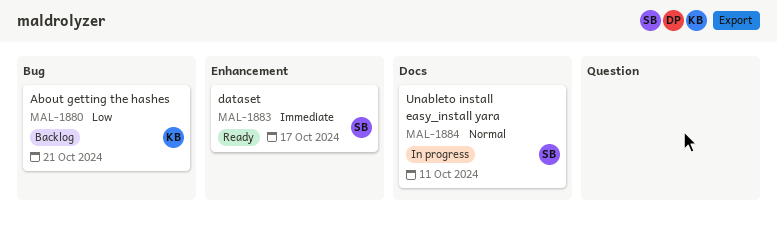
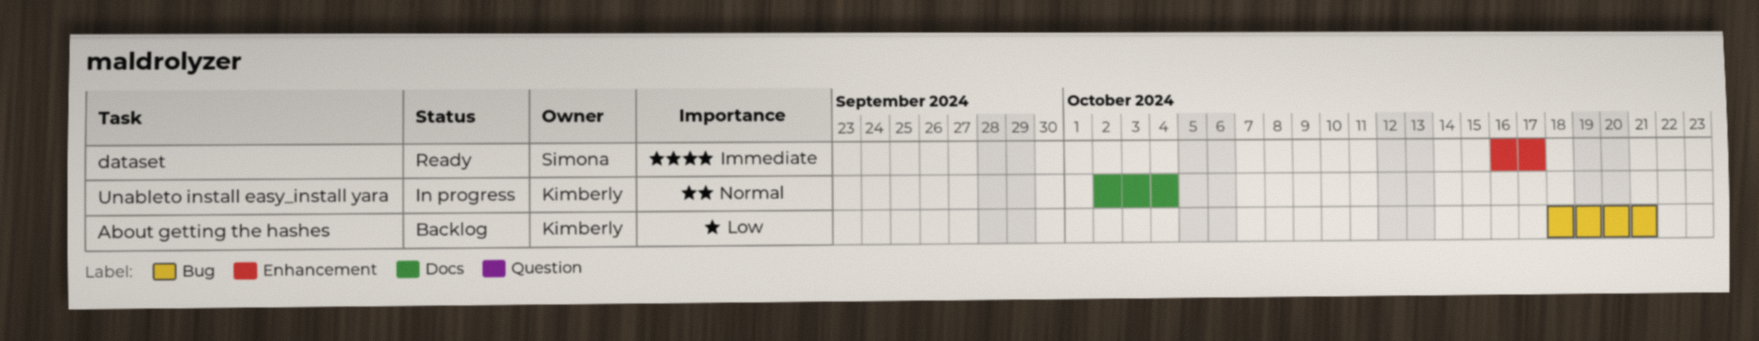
Unableto install easy_install yara, owner: Simona -> Kimberly
Unableto install easy_install yara, due: Oct 11 -> Oct 4

